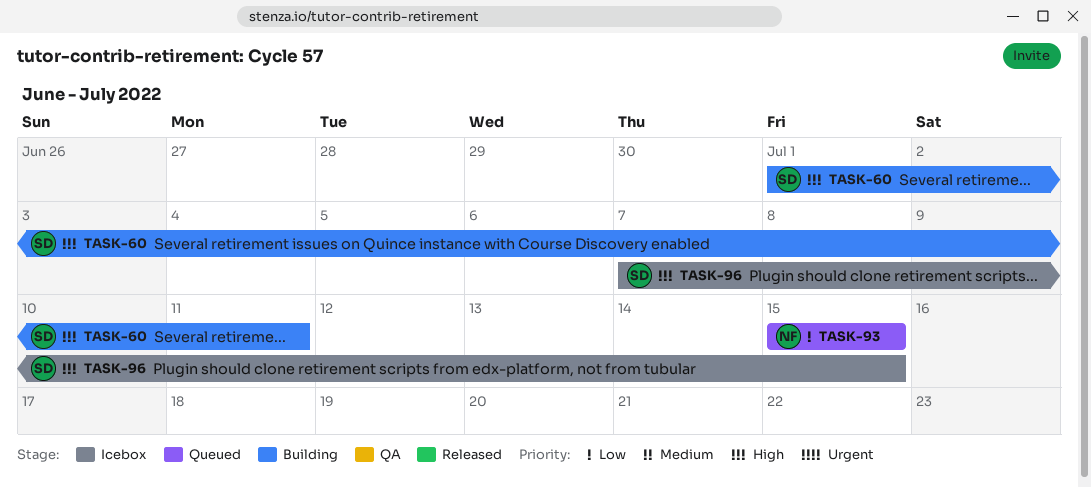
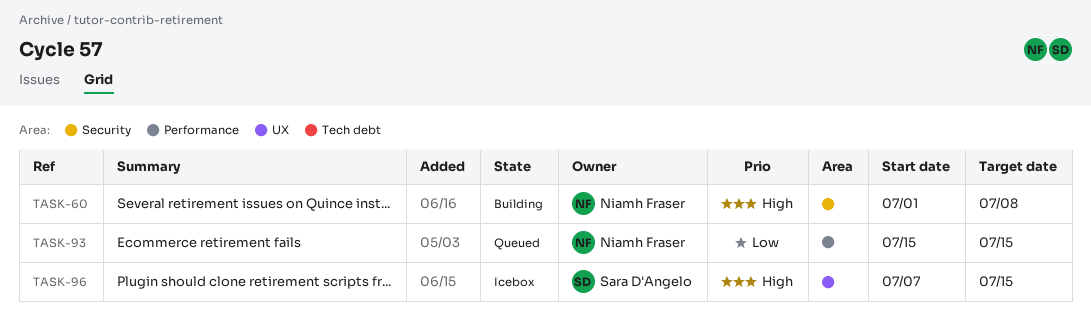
TASK-60, owner: Sara D'Angelo -> Niamh Fraser
TASK-60, due: Jul 11 -> Jul 8

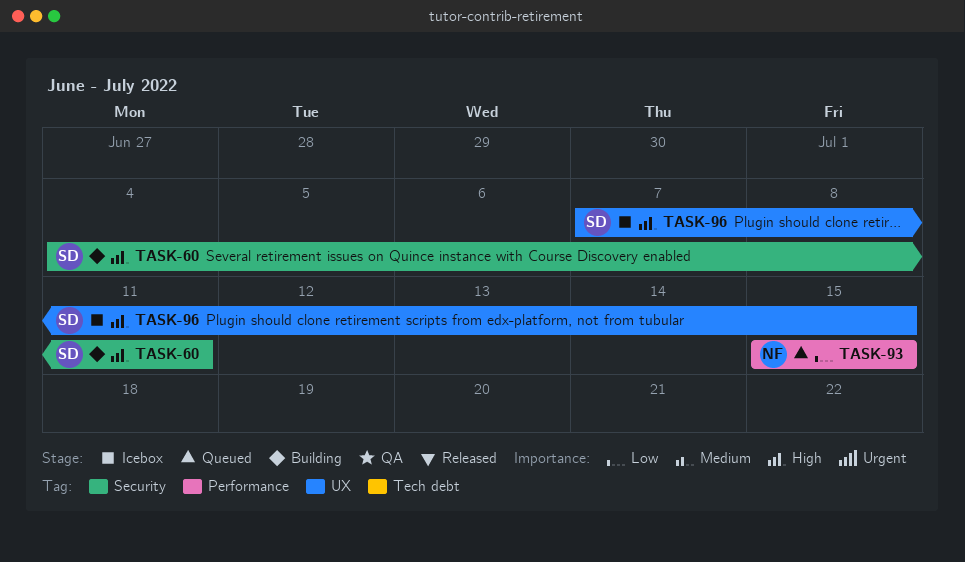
TASK-60, owner: Niamh Fraser -> Sara D'Angelo
TASK-60, start: Jul 1 -> Jul 4
TASK-60, due: Jul 8 -> Jul 11

